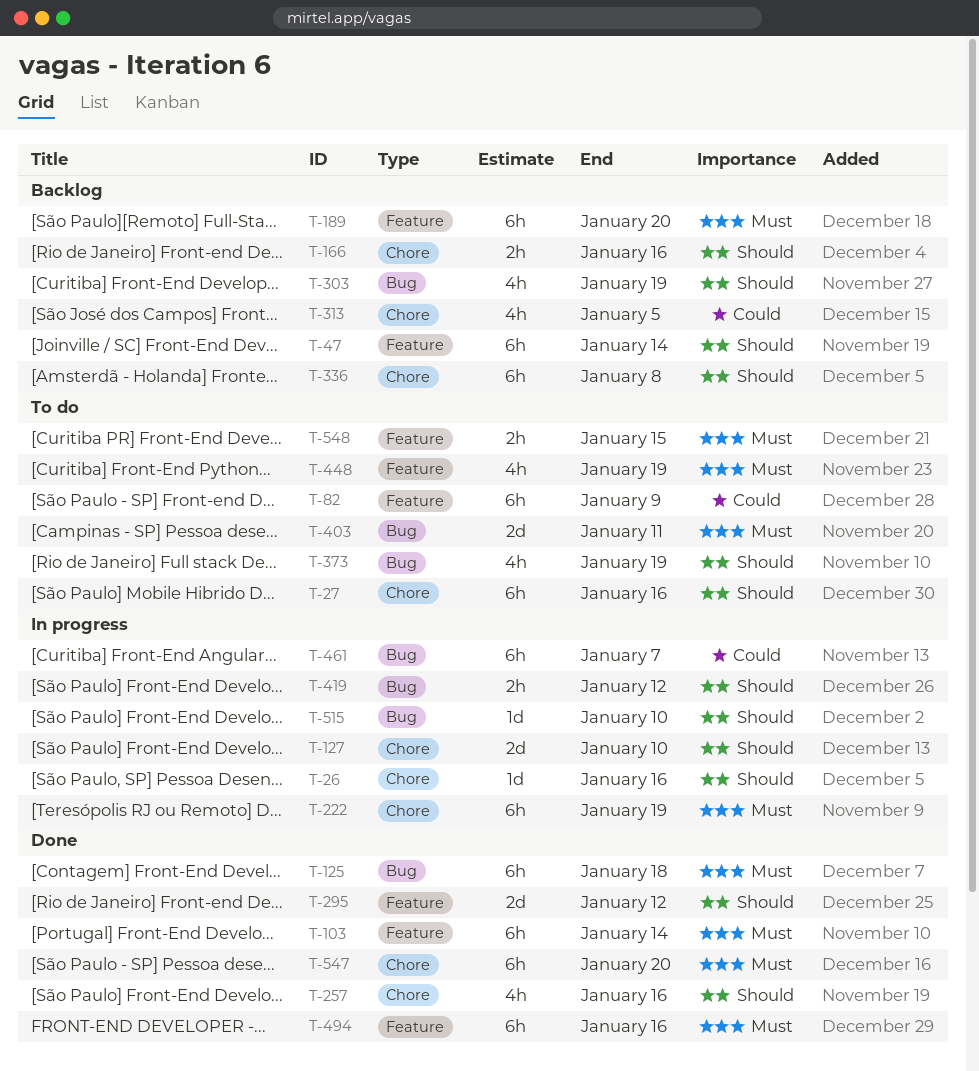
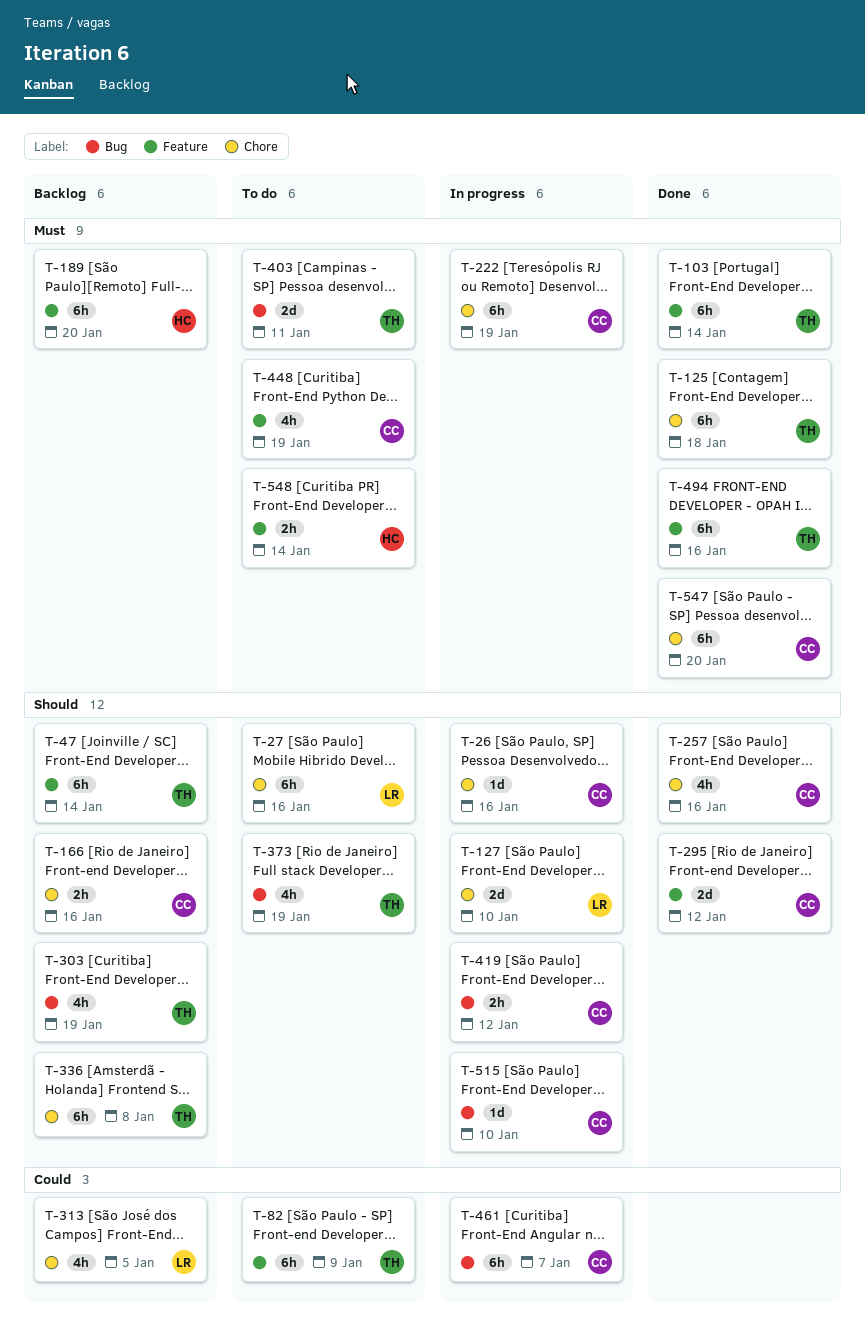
T-125, label: Bug -> Chore
T-548, due: Jan 15 -> Jan 14

